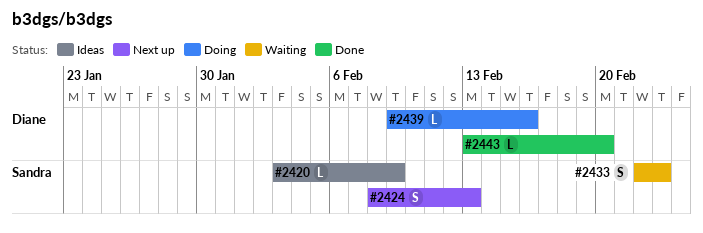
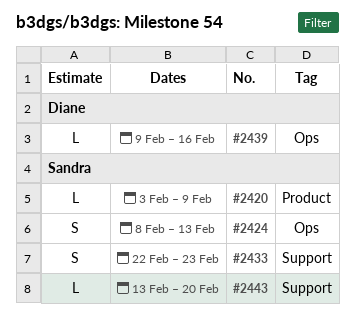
#2443, owner: Diane -> Sandra

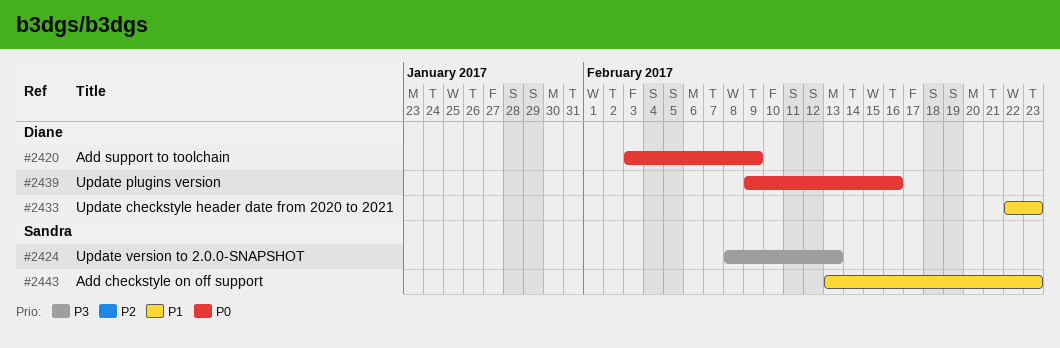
#2420, owner: Sandra -> Diane
#2433, owner: Sandra -> Diane
#2443, due: Feb 20 -> Feb 23

